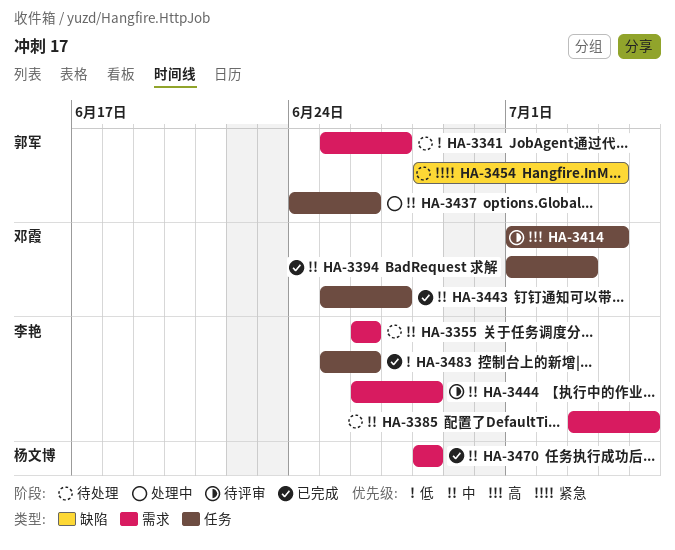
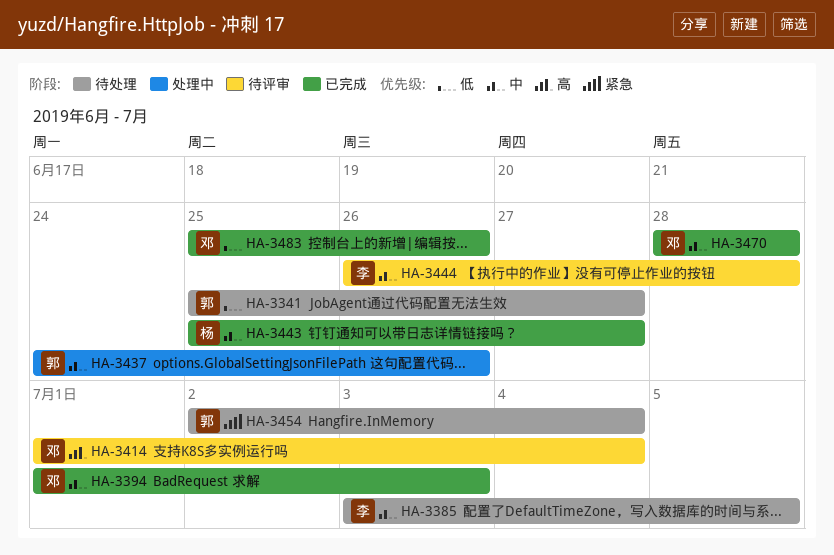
HA-3355: present -> none
HA-3443, owner: 邓霞 -> 杨文博
HA-3454, start: Jun 28 -> Jul 2
HA-3470, owner: 杨文博 -> 邓霞
HA-3483, owner: 李艳 -> 邓霞

